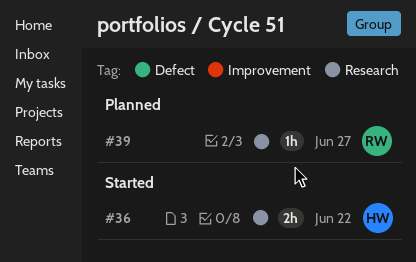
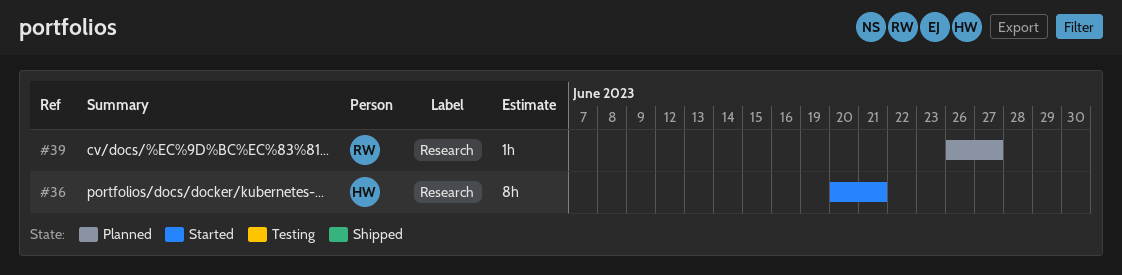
#36, estimate: 2h -> 8h
#36, due: Jun 22 -> Jun 21

